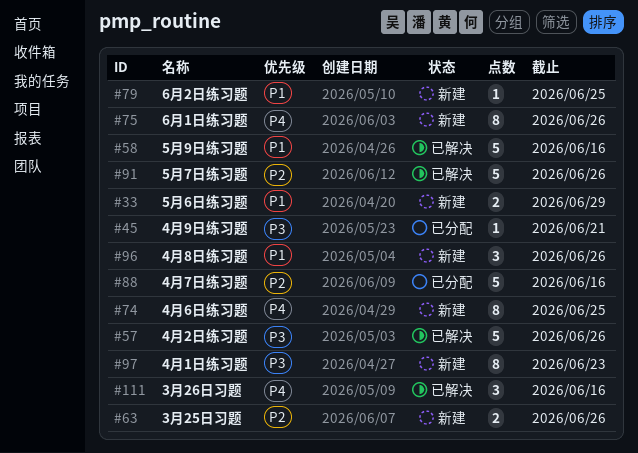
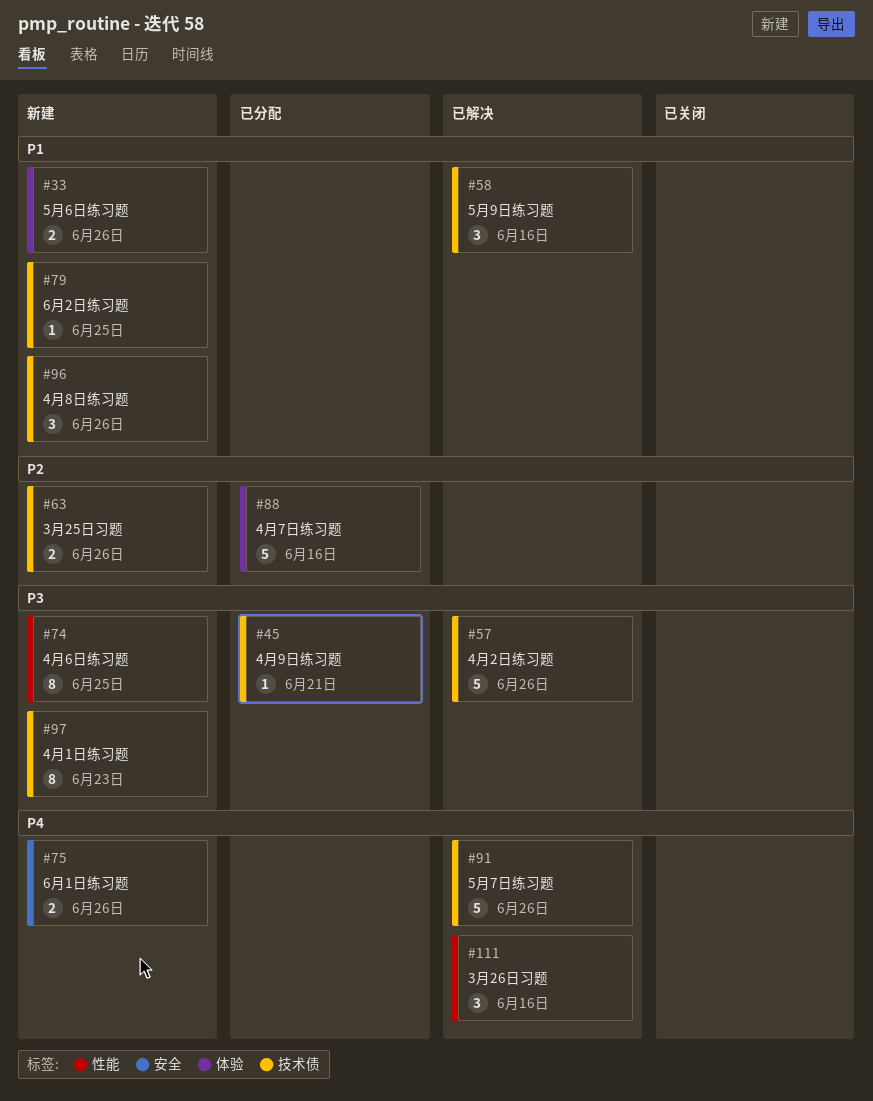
#33, due: Jun 29 -> Jun 26
#58, estimate: 5 -> 3
#74, priority: P4 -> P3
#75, estimate: 8 -> 2
#91, priority: P2 -> P4

